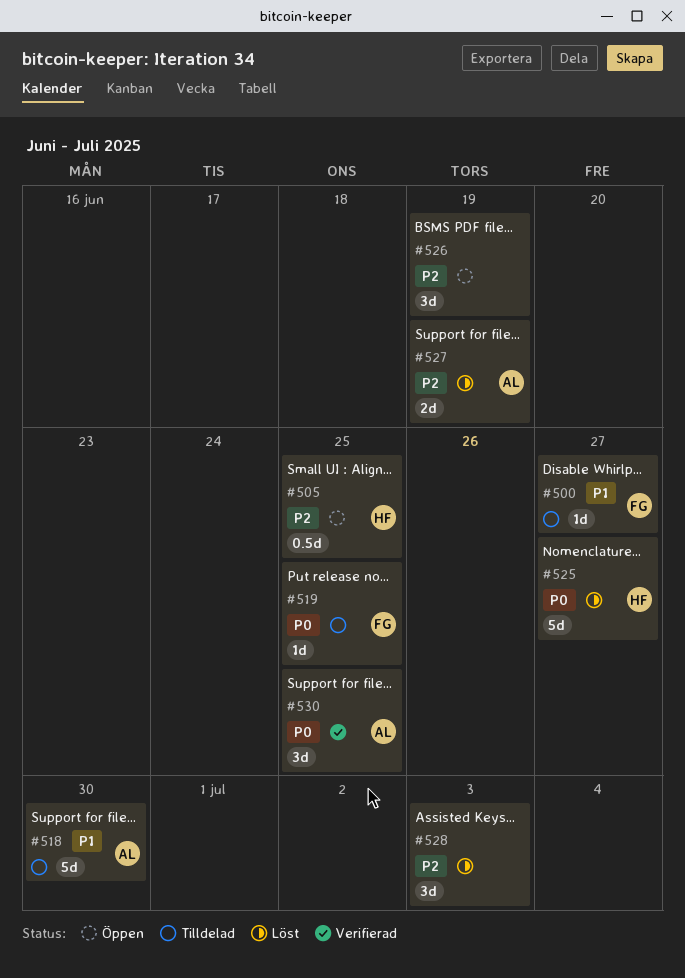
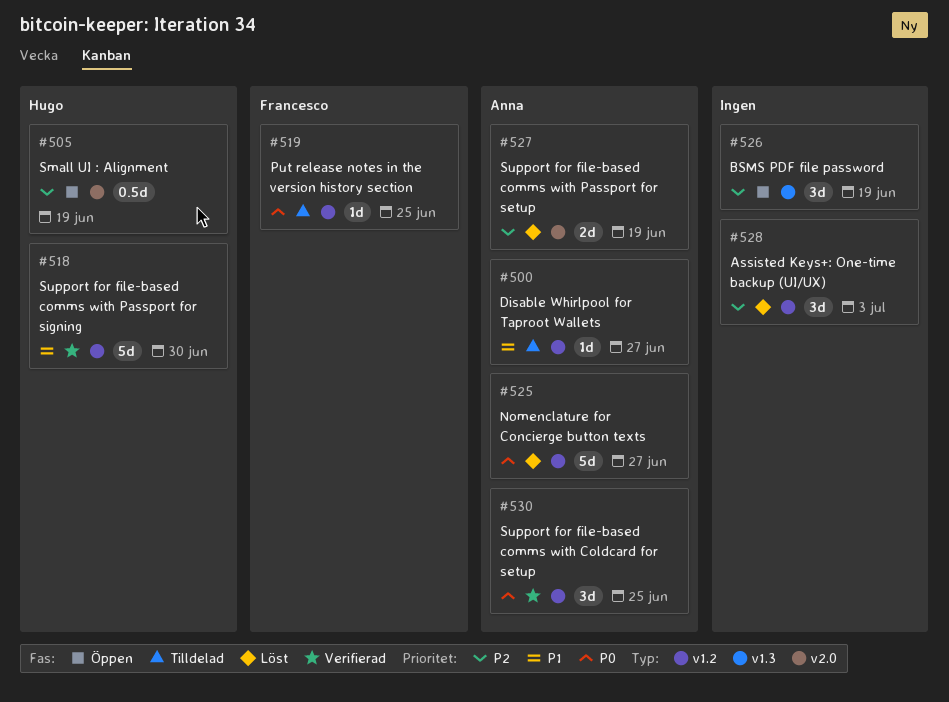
#500, owner: Francesco -> Anna
#505, due: Jun 25 -> Jun 19
#518, status: Tilldelad -> Verifierad
#518, owner: Anna -> Hugo
#525, owner: Hugo -> Anna

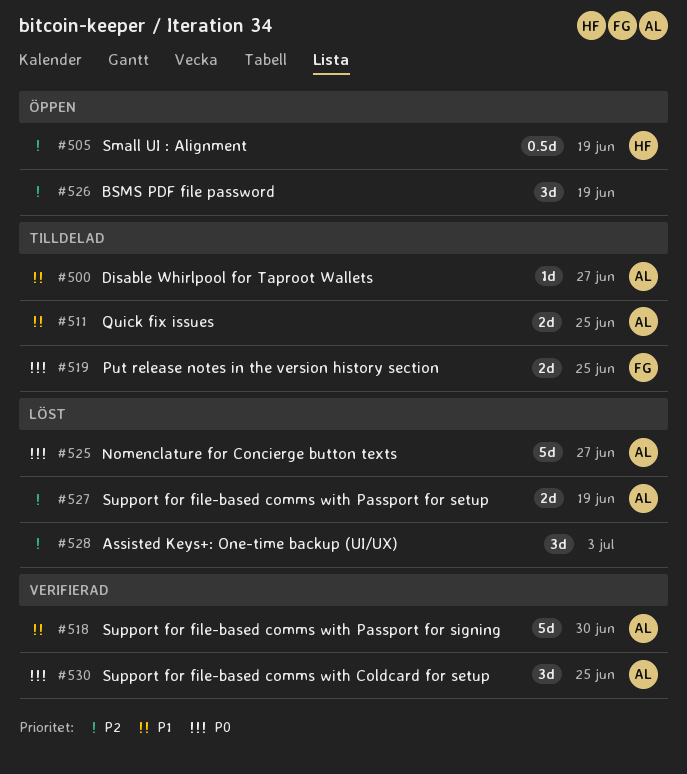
#511: none -> present
#518, owner: Hugo -> Anna
#519, estimate: 1d -> 2d

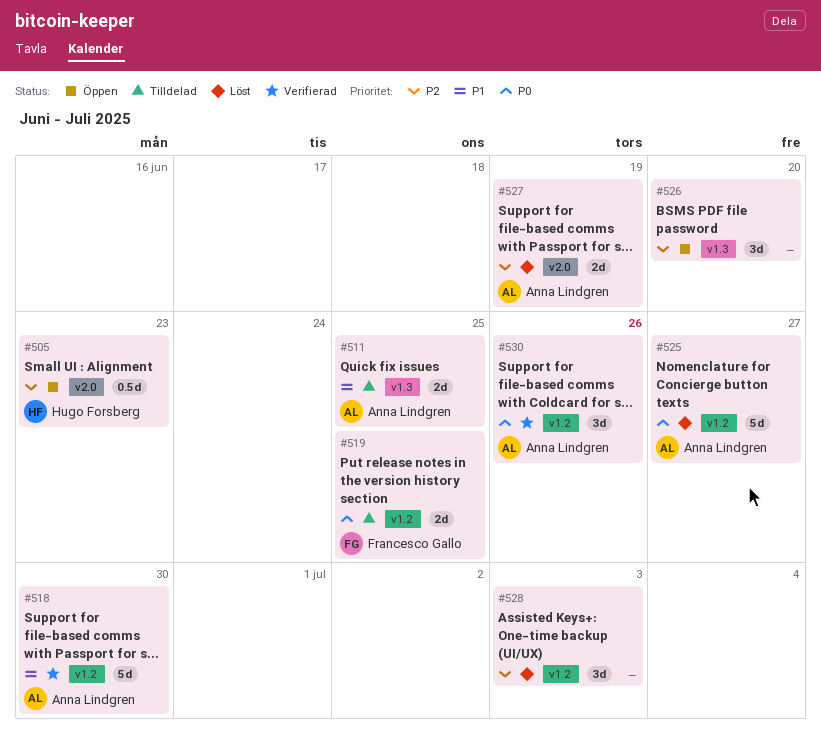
#500: present -> none
#505, due: Jun 19 -> Jun 23
#526, due: Jun 19 -> Jun 20
#530, due: Jun 25 -> Jun 26

